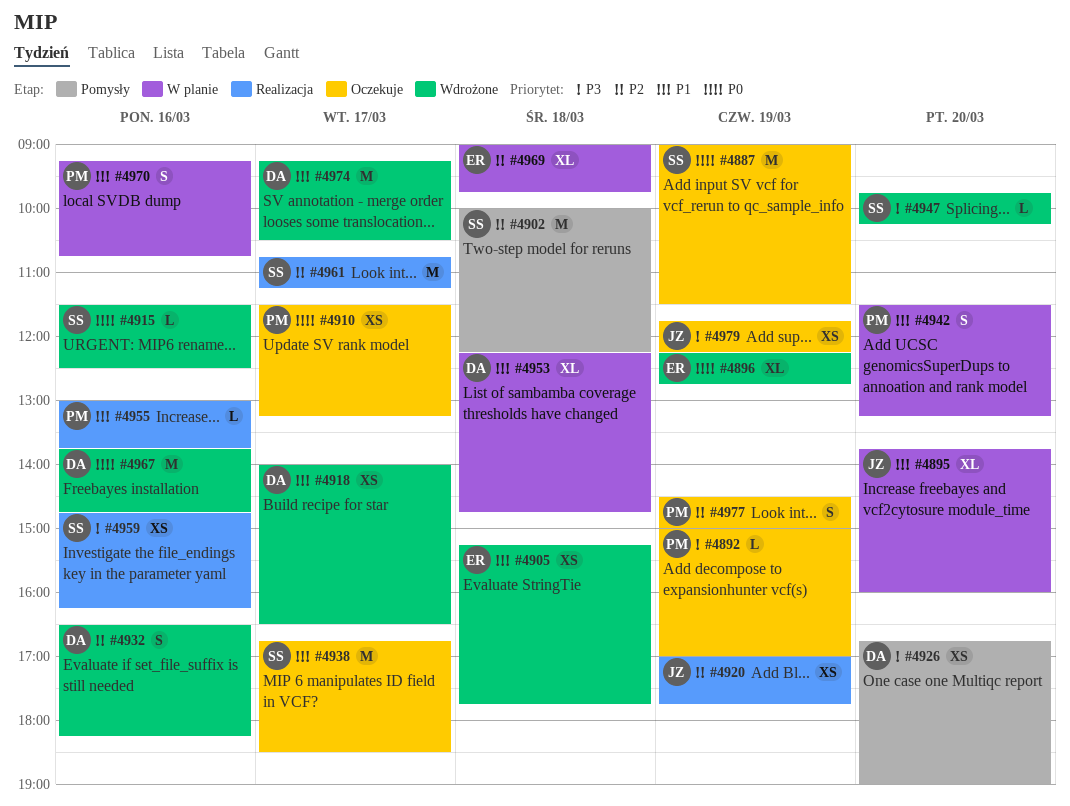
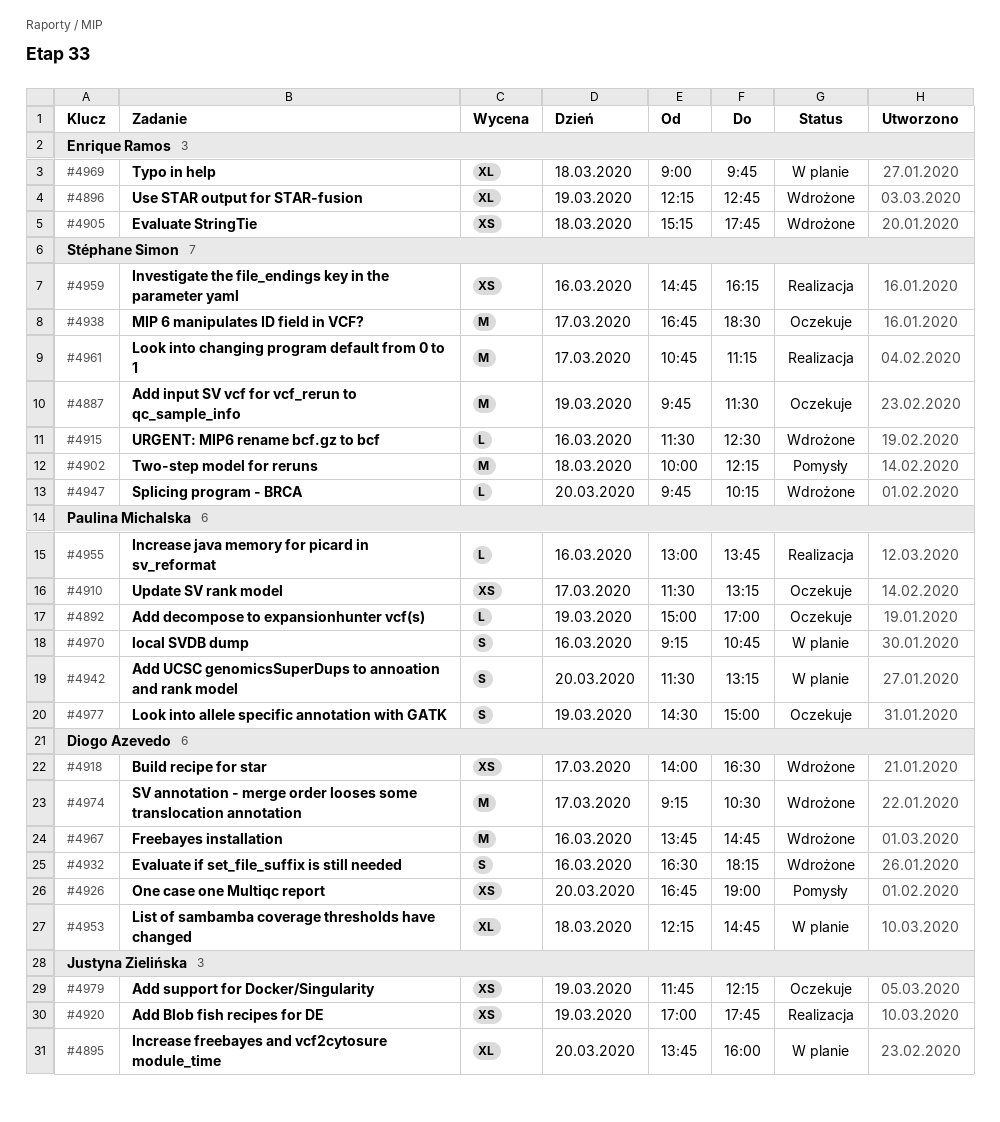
#4887, begins: 09:00 -> 09:45

